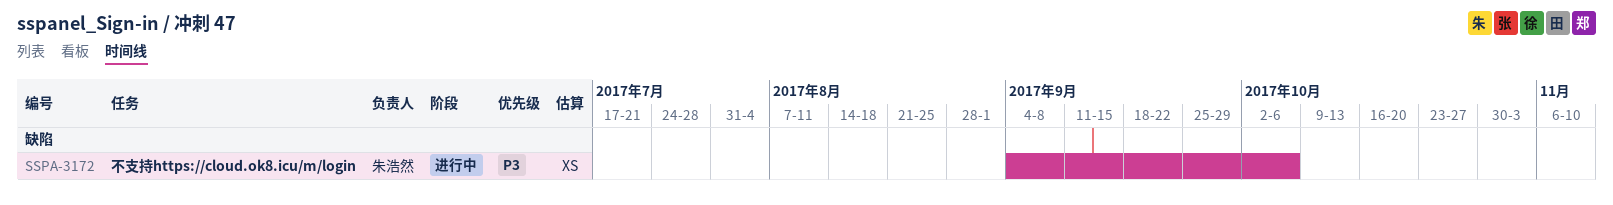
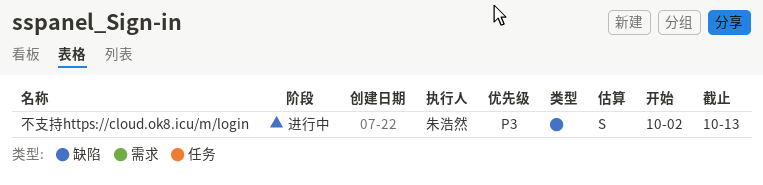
不支持https://cloud.ok8.icu/m/login, estimate: XS -> S
不支持https://cloud.ok8.icu/m/login, start: Sep 4 -> Oct 2
不支持https://cloud.ok8.icu/m/login, due: Oct 6 -> Oct 13

